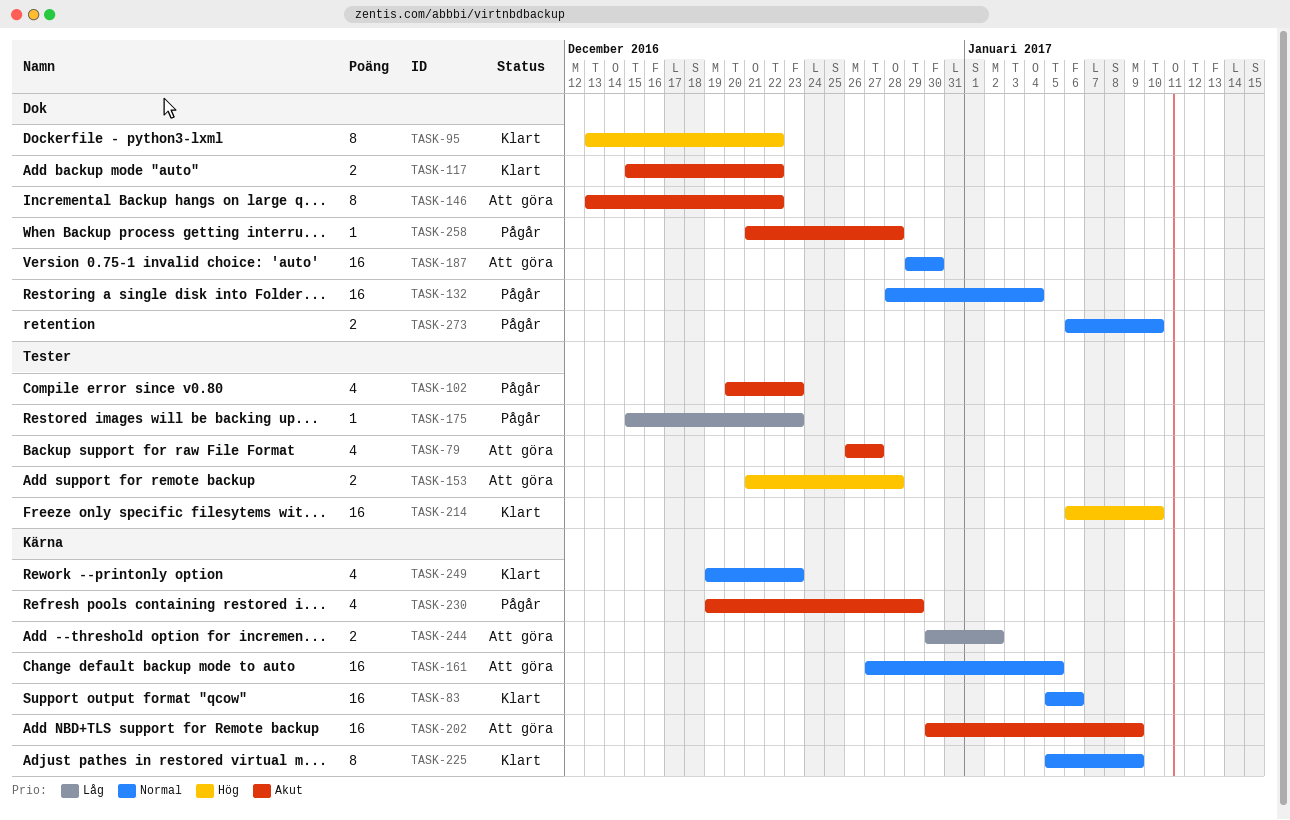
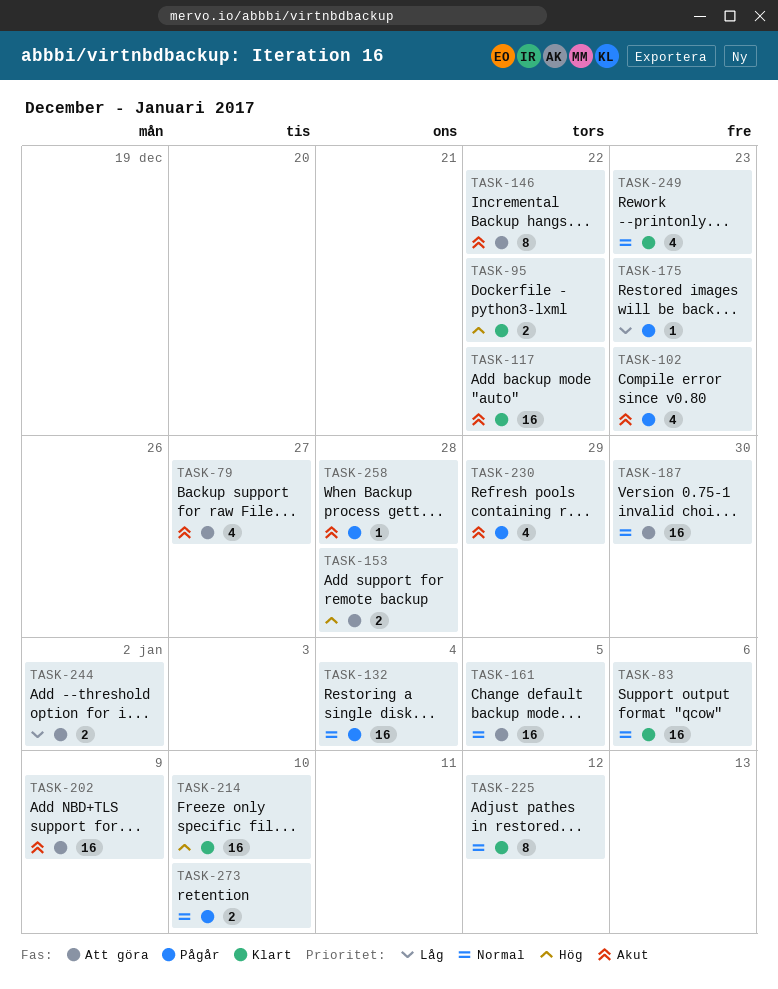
TASK-95, estimate: 8 -> 2
TASK-117, estimate: 2 -> 16
TASK-225, due: Jan 9 -> Jan 12

